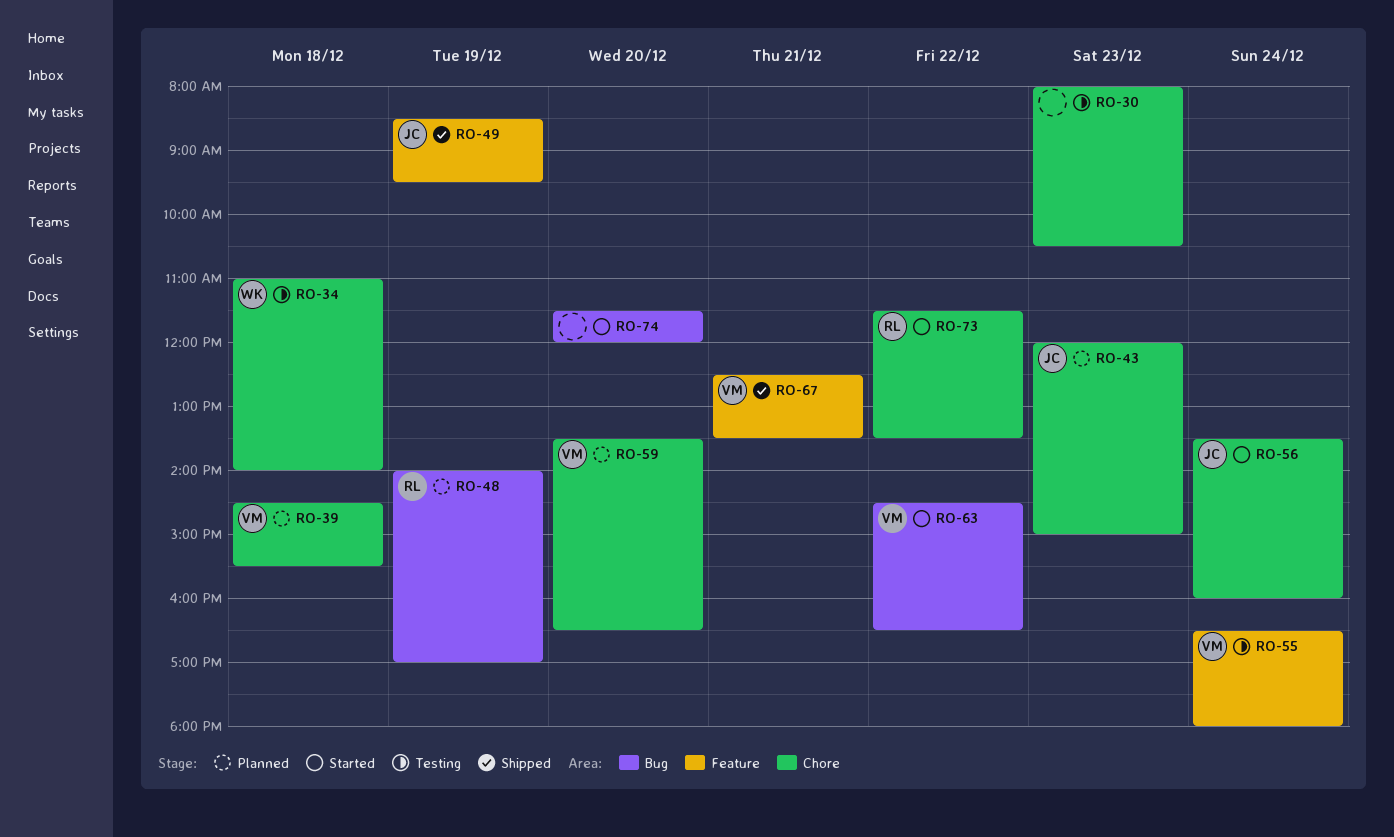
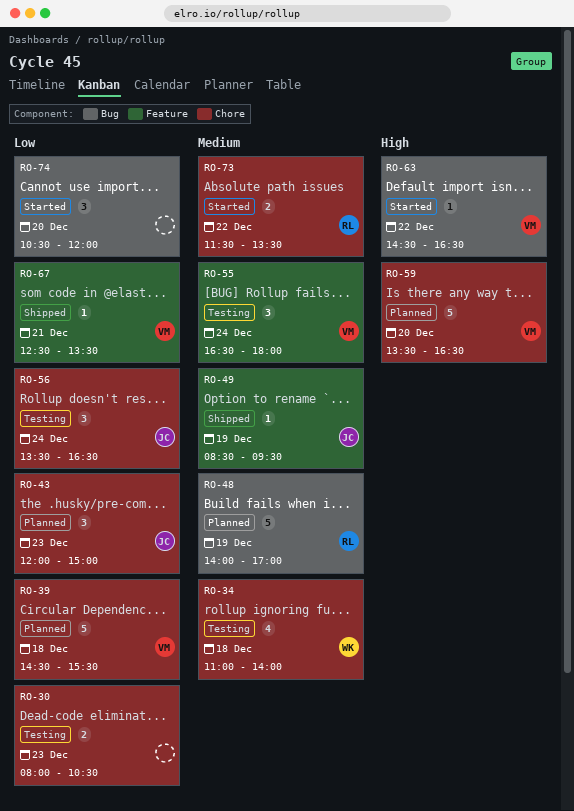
RO-56, status: Started -> Testing
RO-56, ends: 16:00 -> 16:30
RO-74, begins: 11:30 -> 10:30

